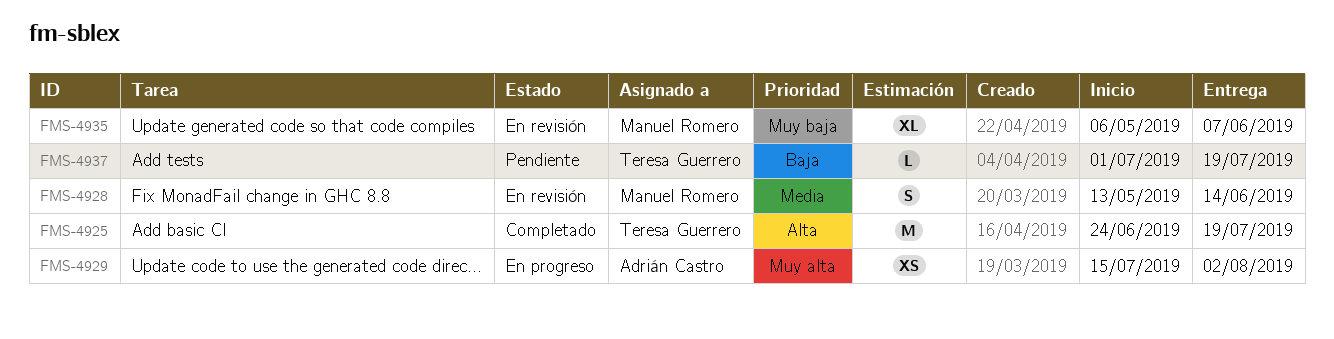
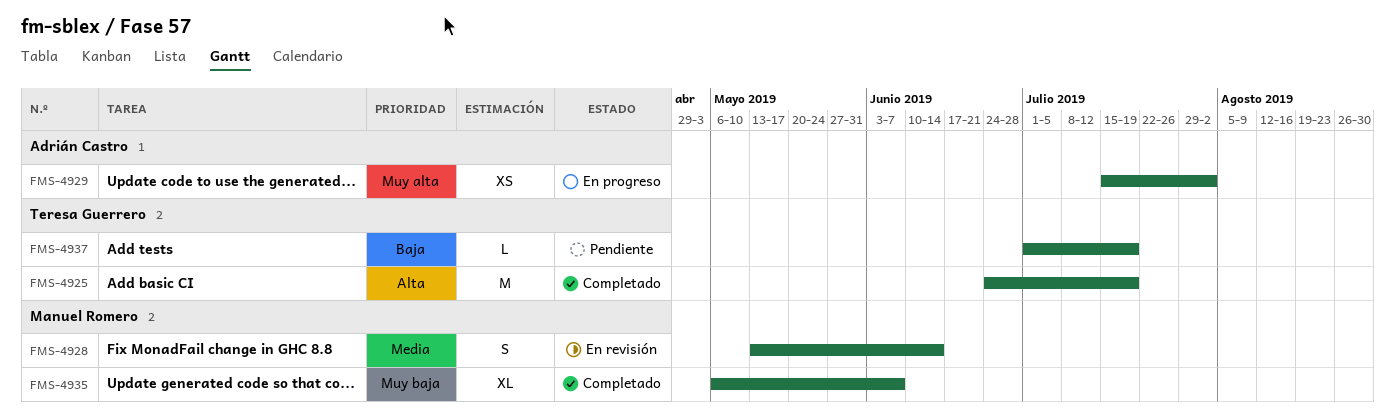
FMS-4935, status: En revisión -> Completado

